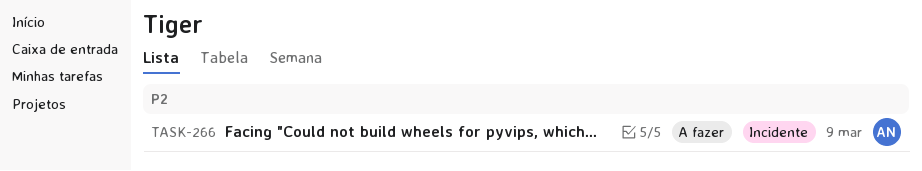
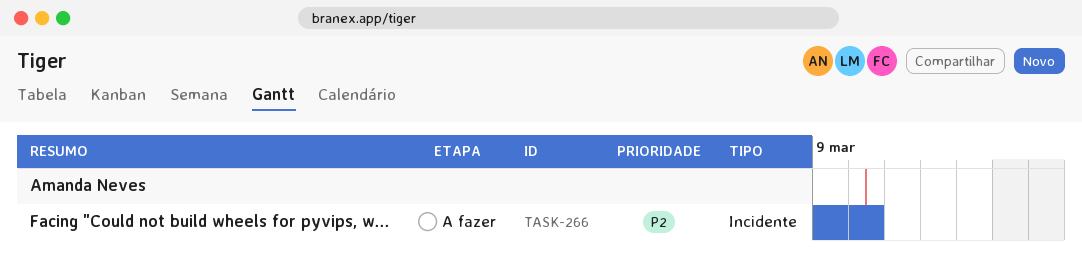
TASK-266, due: Mar 9 -> Mar 10

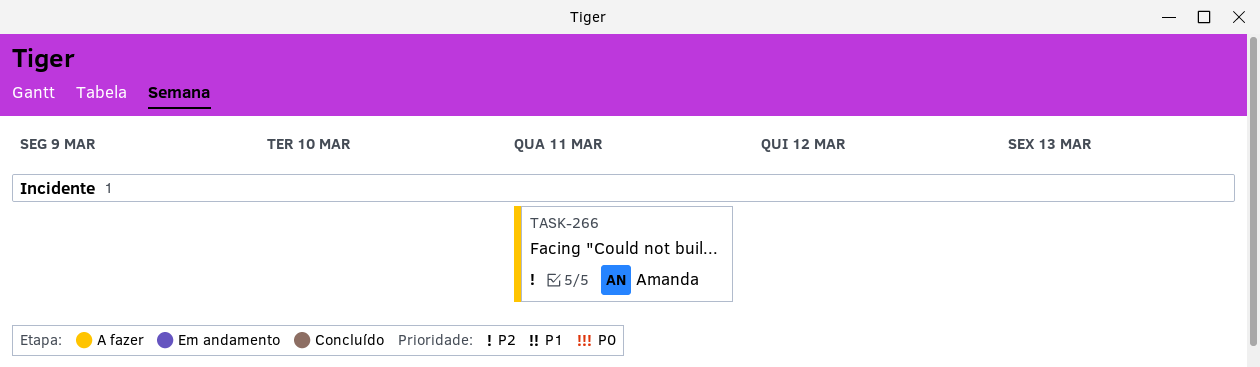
TASK-266, due: Mar 10 -> Mar 11

